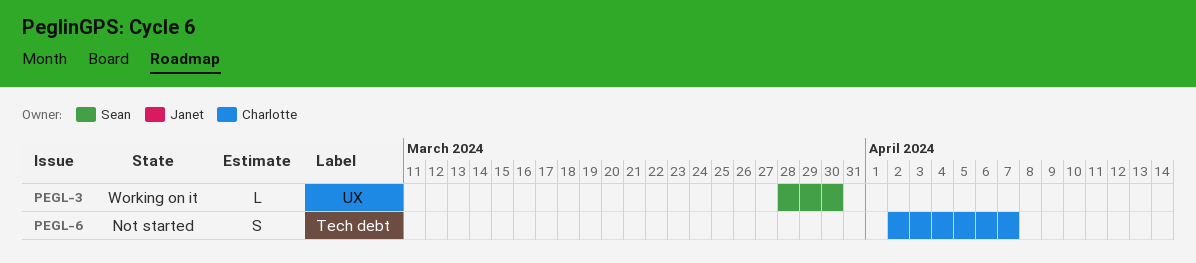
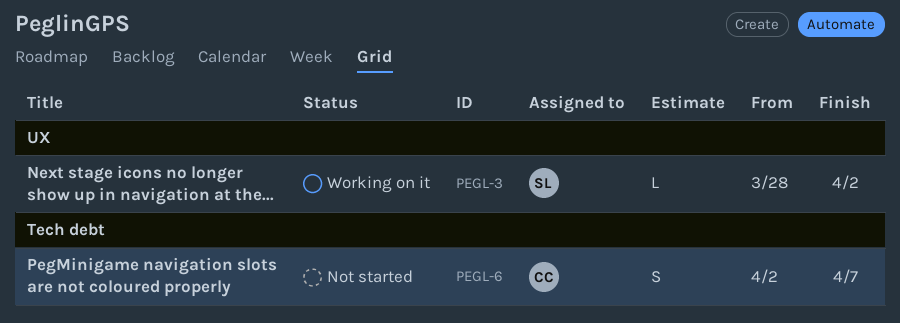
PEGL-3, due: Mar 30 -> Apr 2

